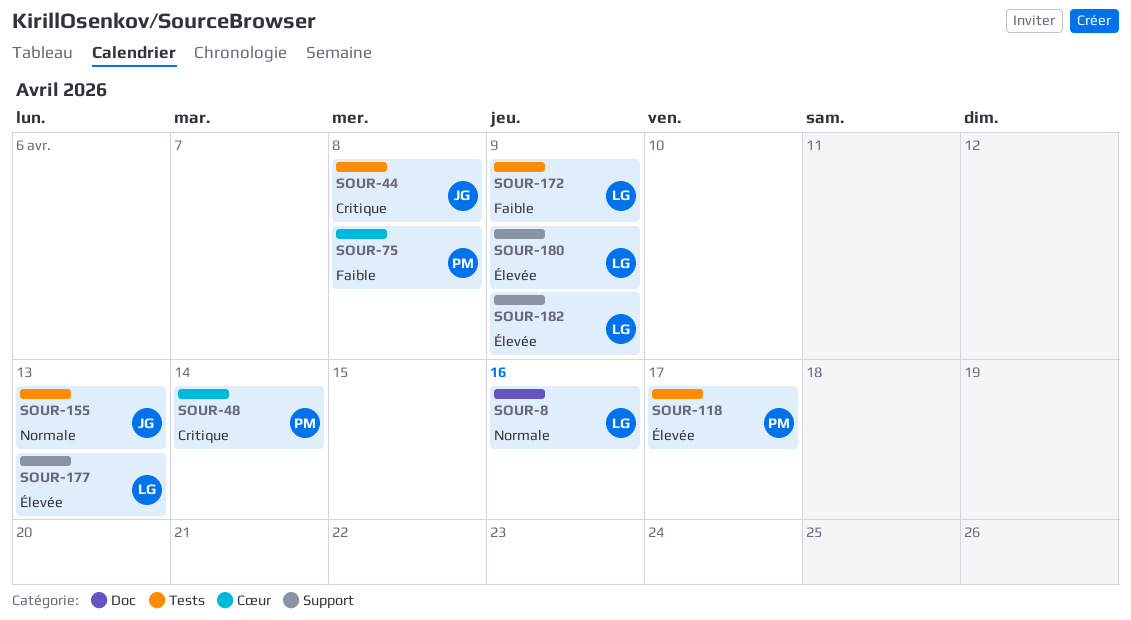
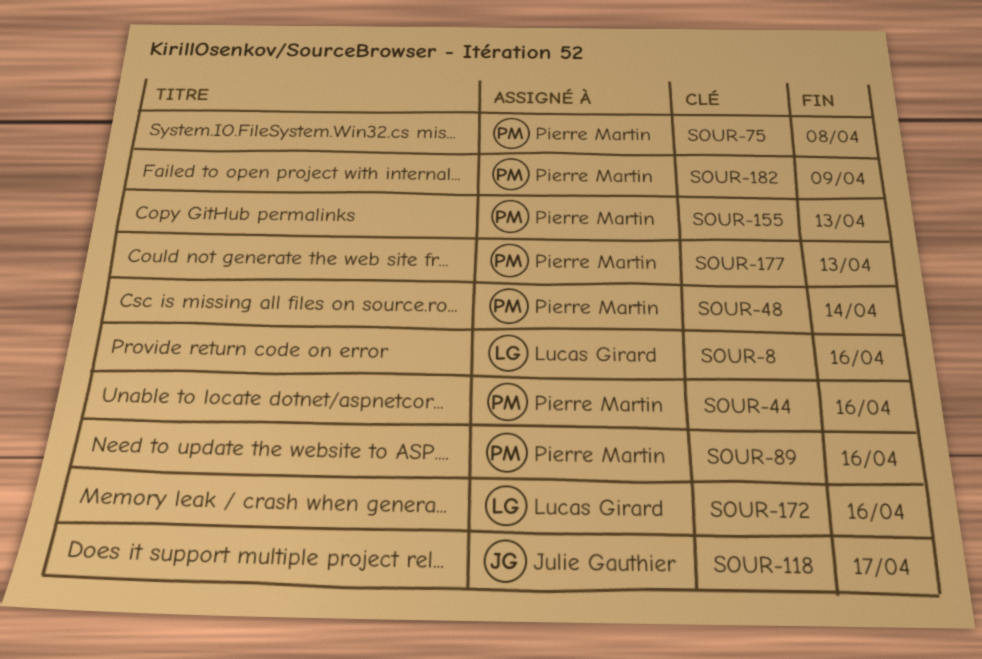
SOUR-44, owner: Julie Gauthier -> Pierre Martin
SOUR-44, due: Apr 8 -> Apr 16
SOUR-89: none -> present
SOUR-118, owner: Pierre Martin -> Julie Gauthier
SOUR-155, owner: Julie Gauthier -> Pierre Martin
SOUR-172, due: Apr 9 -> Apr 16
SOUR-177, owner: Lucas Girard -> Pierre Martin
SOUR-180: present -> none
SOUR-182, owner: Lucas Girard -> Pierre Martin

